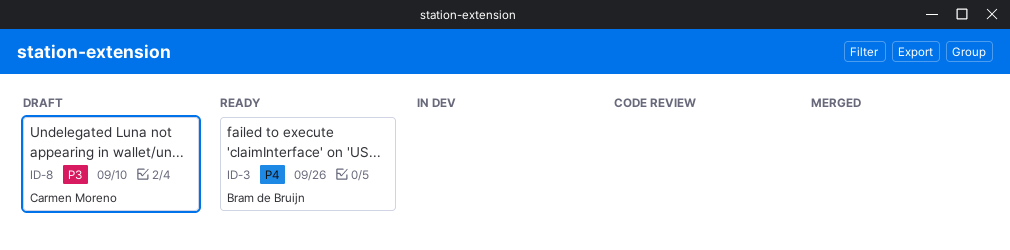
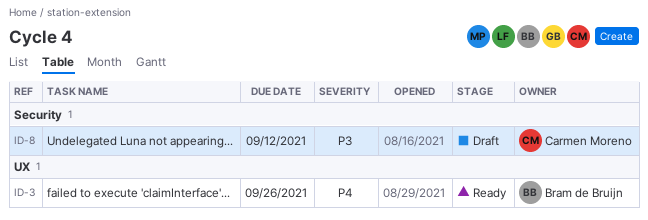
ID-8, due: Sep 10 -> Sep 12

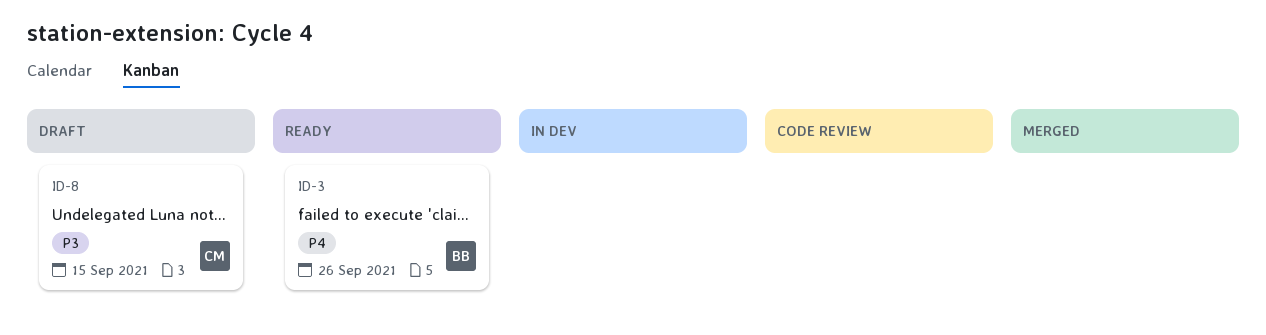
ID-8, due: Sep 12 -> Sep 15

